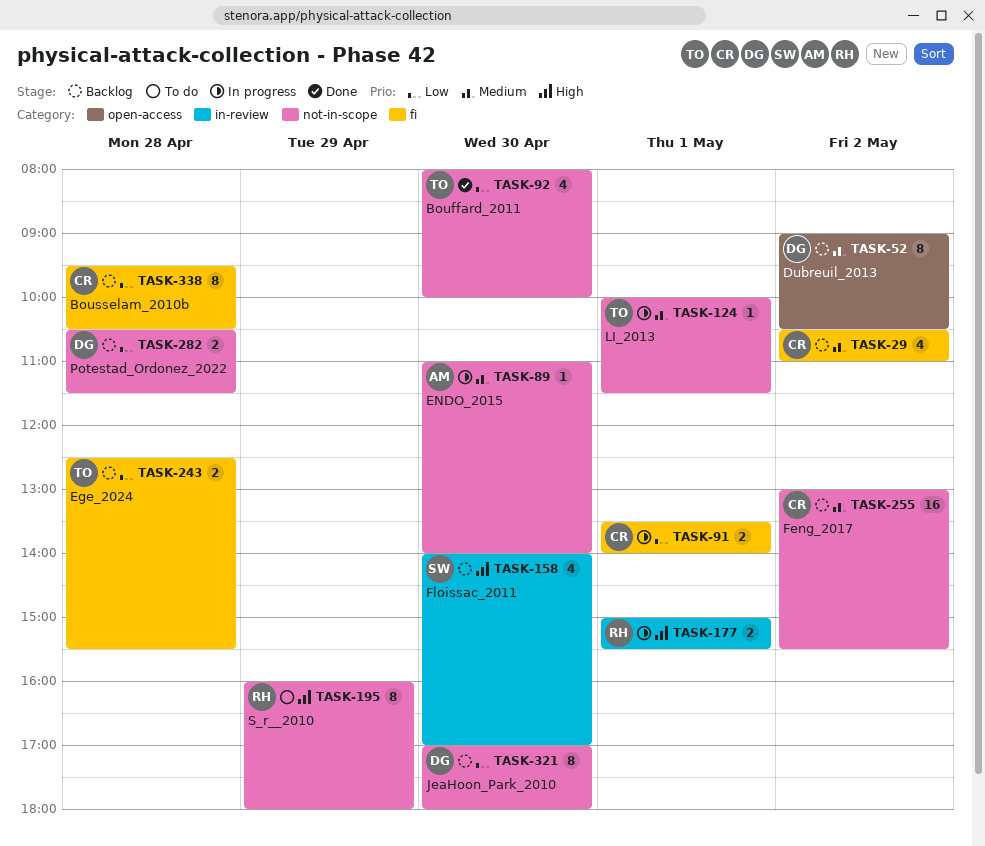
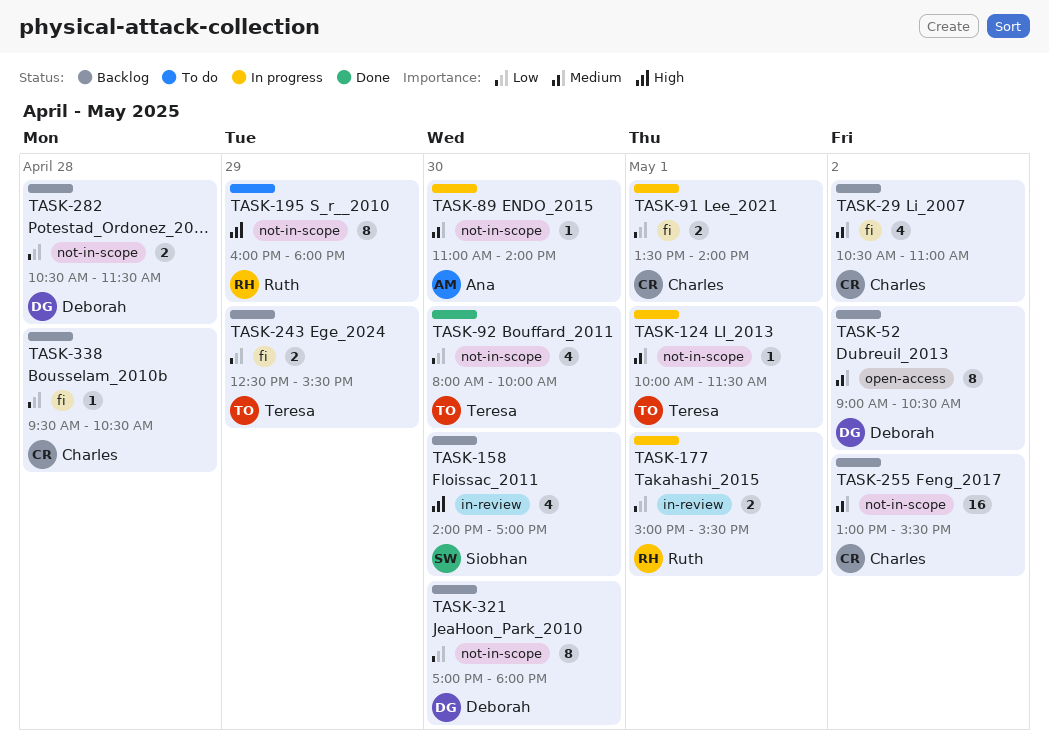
TASK-177, priority: High -> Low
TASK-243, day: Apr 28 -> Apr 29
TASK-338, estimate: 8 -> 1

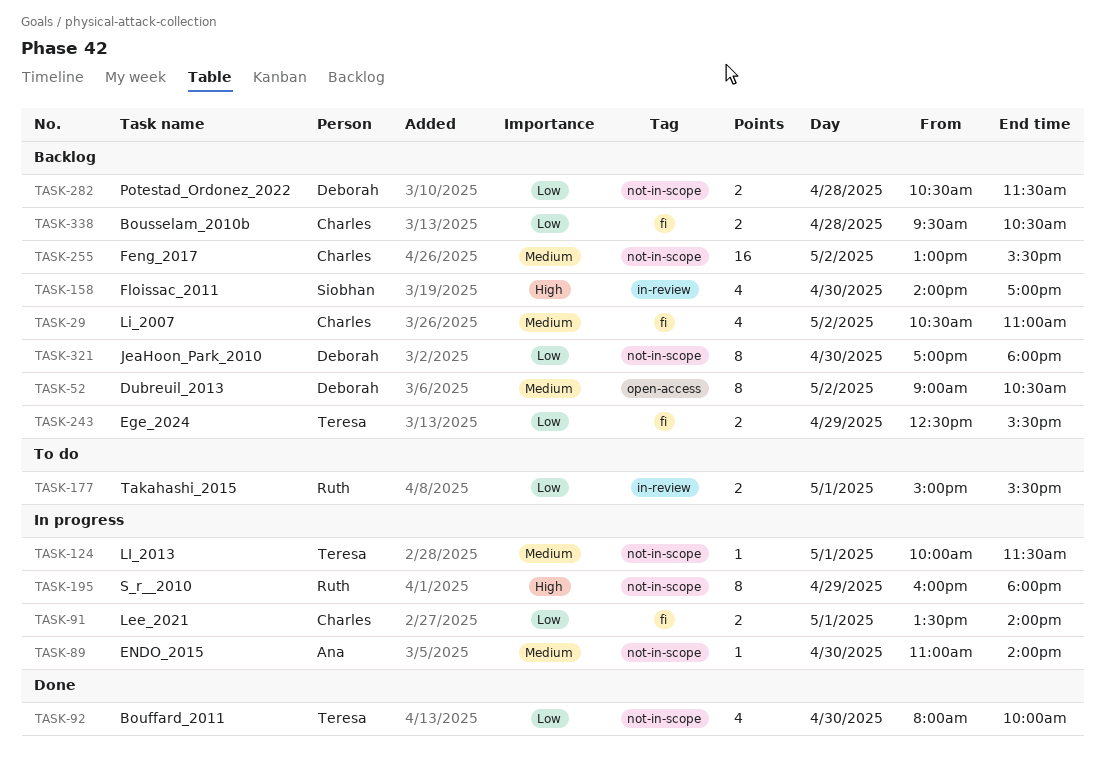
TASK-177, status: In progress -> To do
TASK-195, status: To do -> In progress
TASK-338, estimate: 1 -> 2

